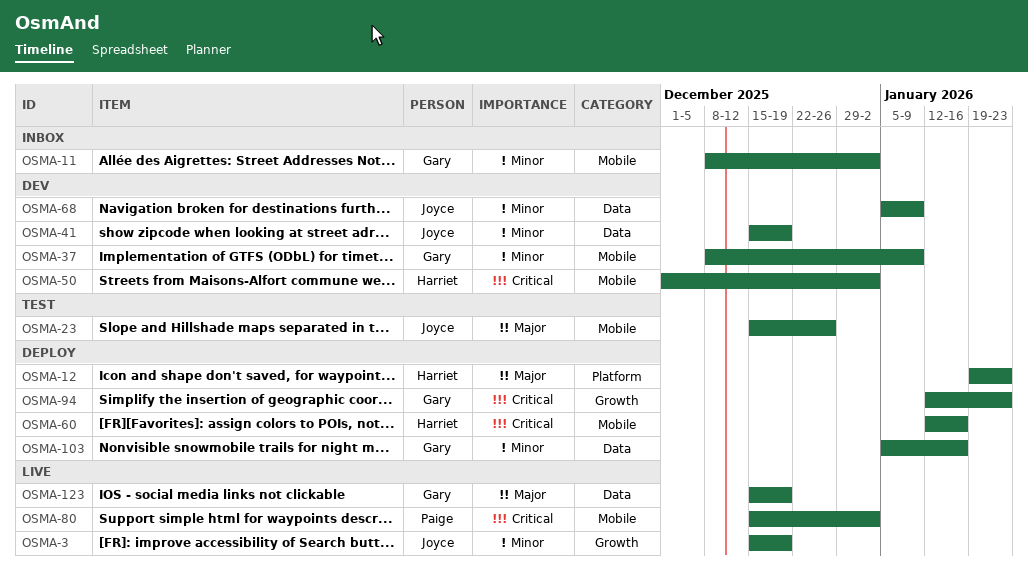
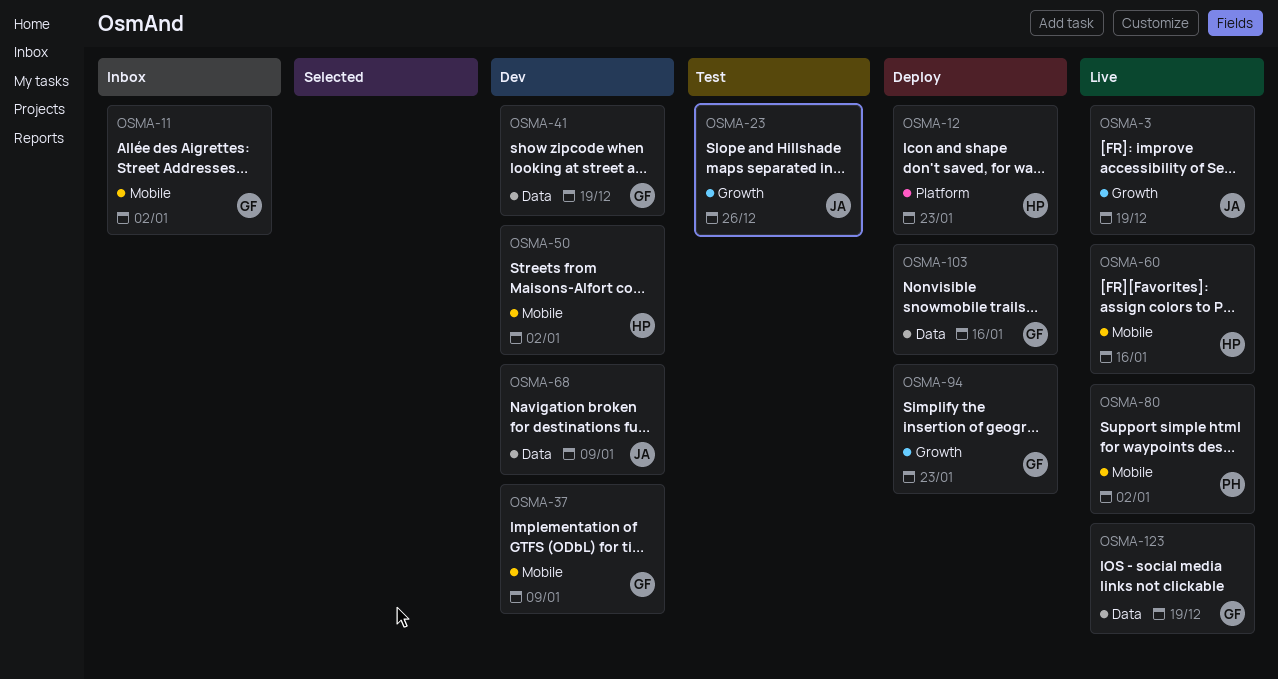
OSMA-23, label: Mobile -> Growth
OSMA-41, owner: Joyce -> Gary
OSMA-60, status: Deploy -> Live

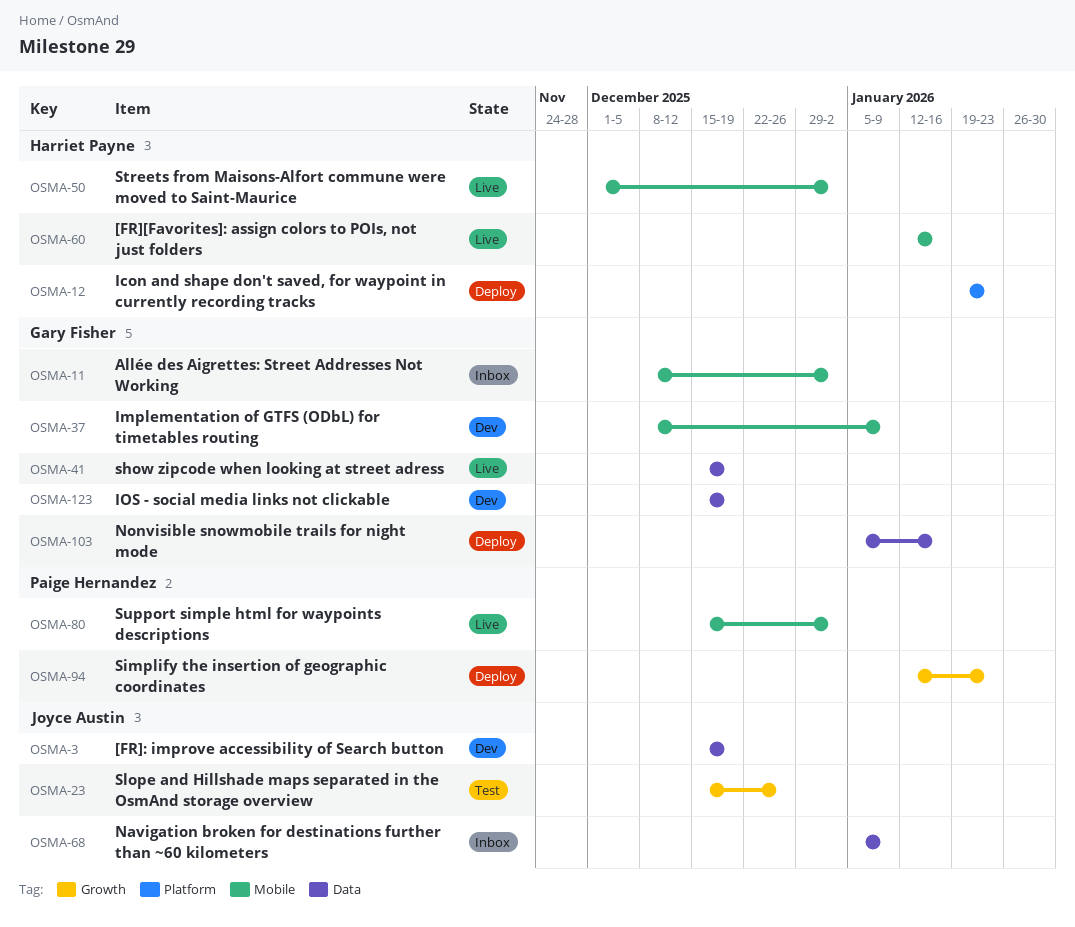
OSMA-3, status: Live -> Dev
OSMA-3, label: Growth -> Data
OSMA-41, status: Dev -> Live
OSMA-50, status: Dev -> Live
OSMA-68, status: Dev -> Inbox
OSMA-94, owner: Gary Fisher -> Paige Hernandez
OSMA-123, status: Live -> Dev

